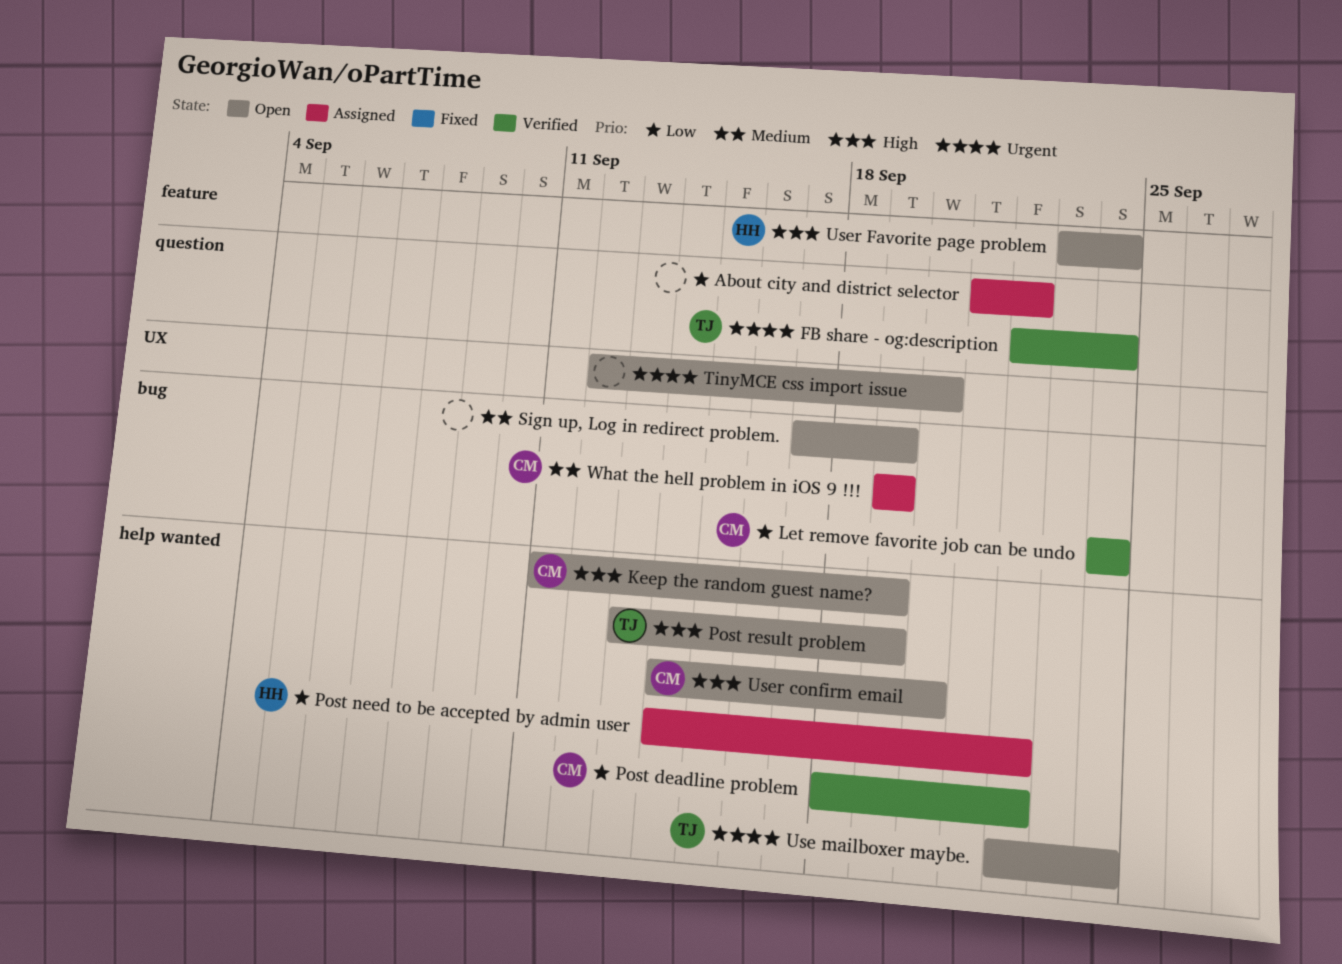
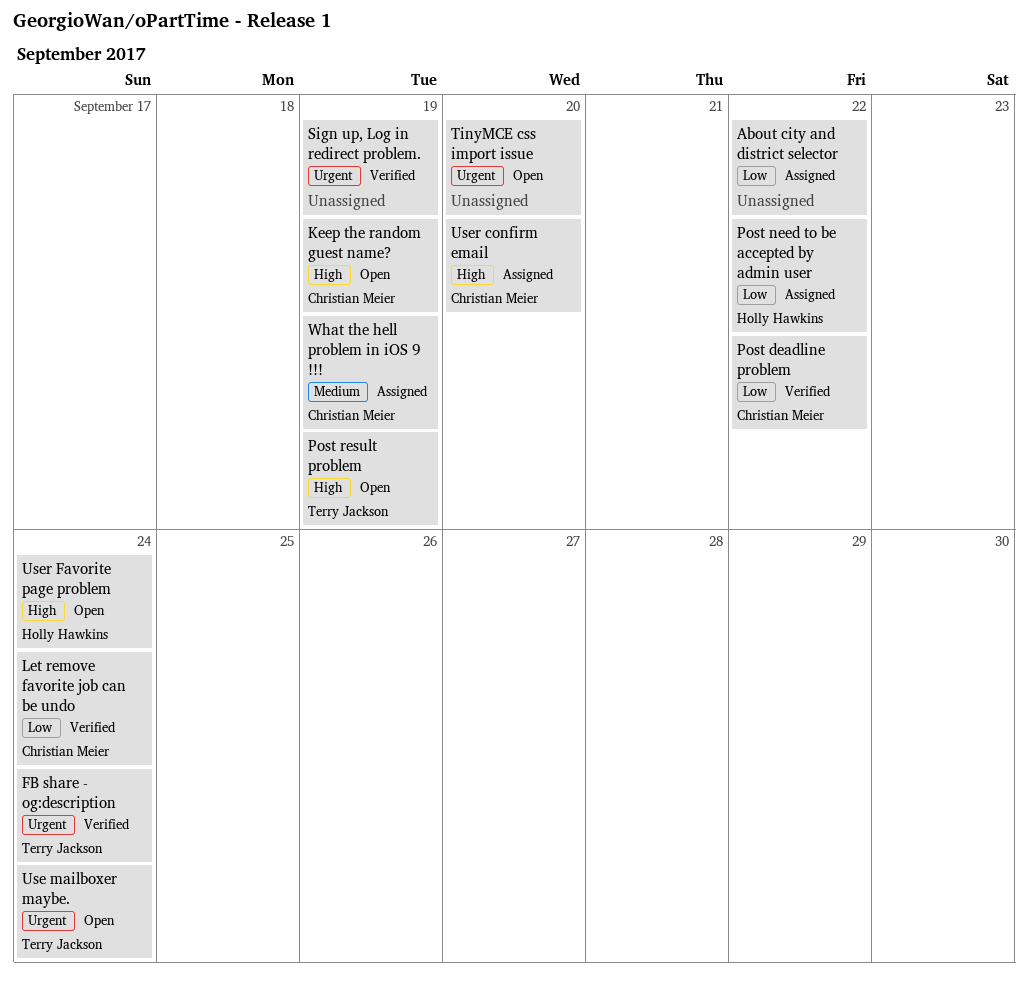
Sign up, Log in redirect problem., status: Open -> Verified
Sign up, Log in redirect problem., priority: Medium -> Urgent
User confirm email, status: Open -> Assigned

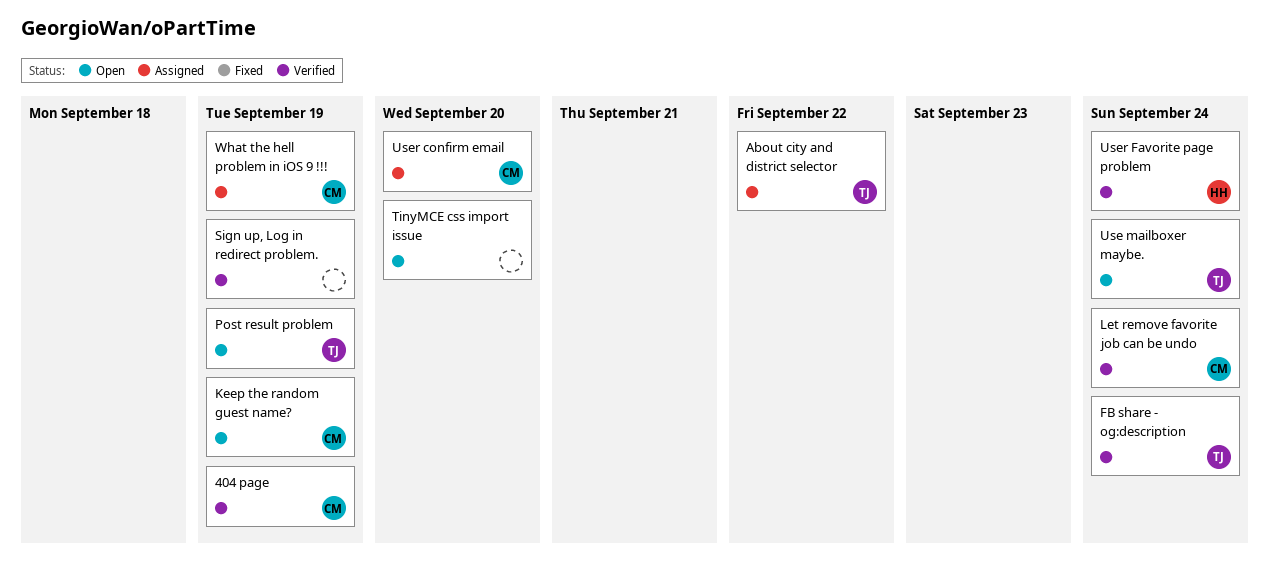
404 page: none -> present
About city and district selector, owner: none -> Terry Jackson
Post deadline problem: present -> none
Post need to be accepted by admin user: present -> none
User Favorite page problem, status: Open -> Verified

